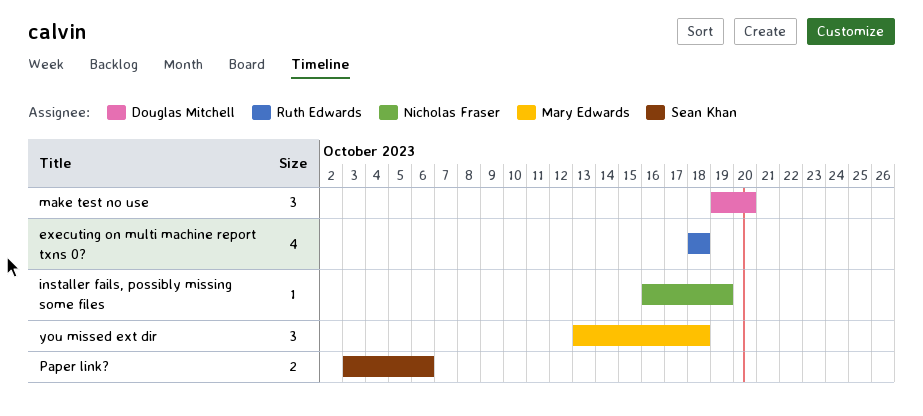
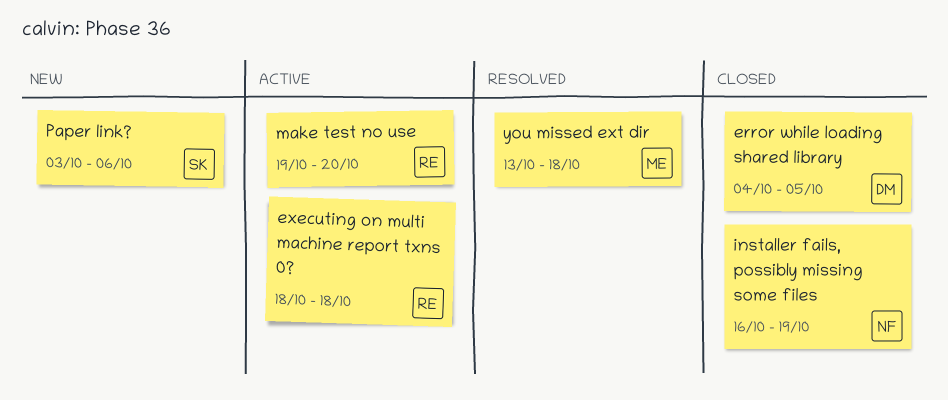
error while loading shared library: none -> present
make test no use, owner: Douglas Mitchell -> Ruth Edwards

